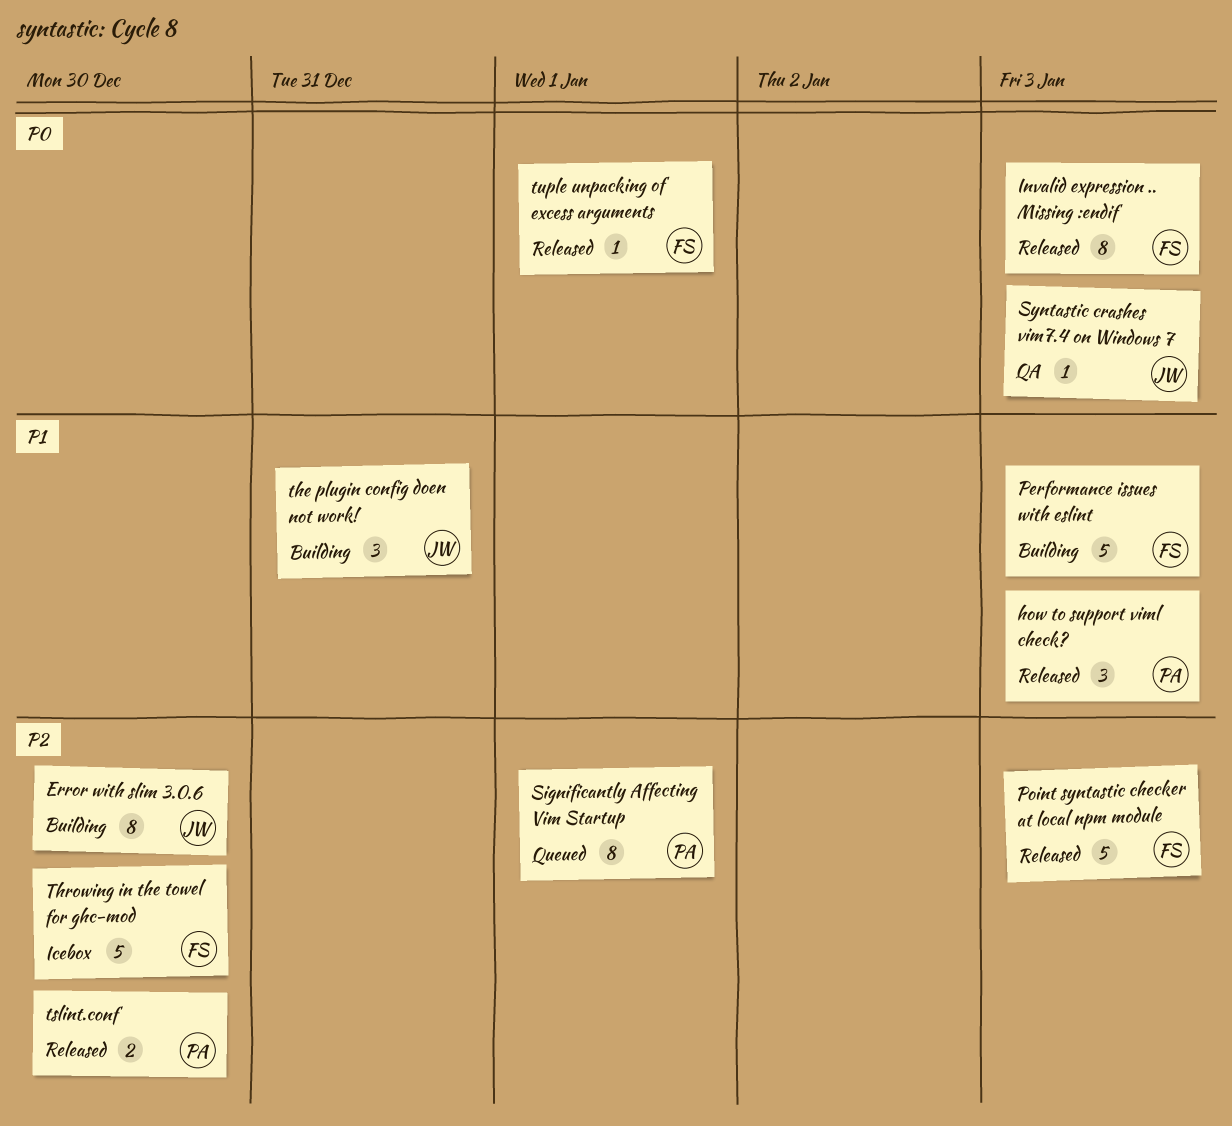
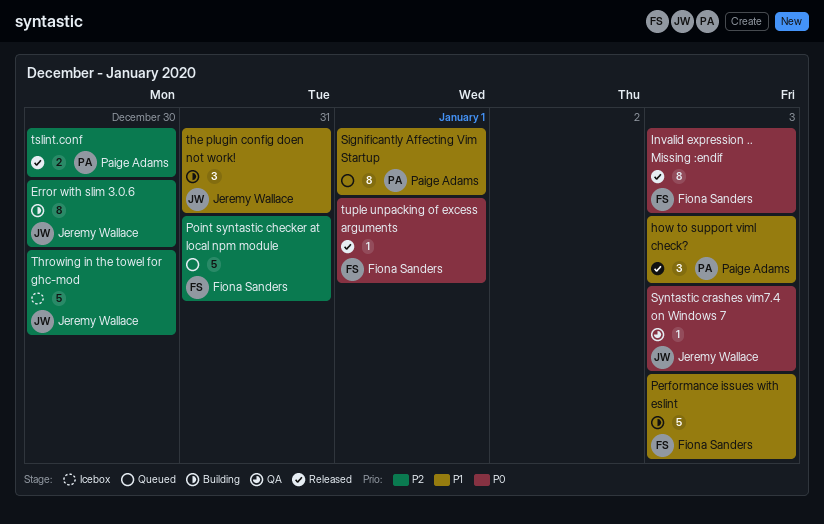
Point syntastic checker at local npm module, status: Released -> Queued
Point syntastic checker at local npm module, due: Jan 3 -> Dec 31
Significantly Affecting Vim Startup, priority: P2 -> P1
Throwing in the towel for ghc-mod, owner: Fiona Sanders -> Jeremy Wallace

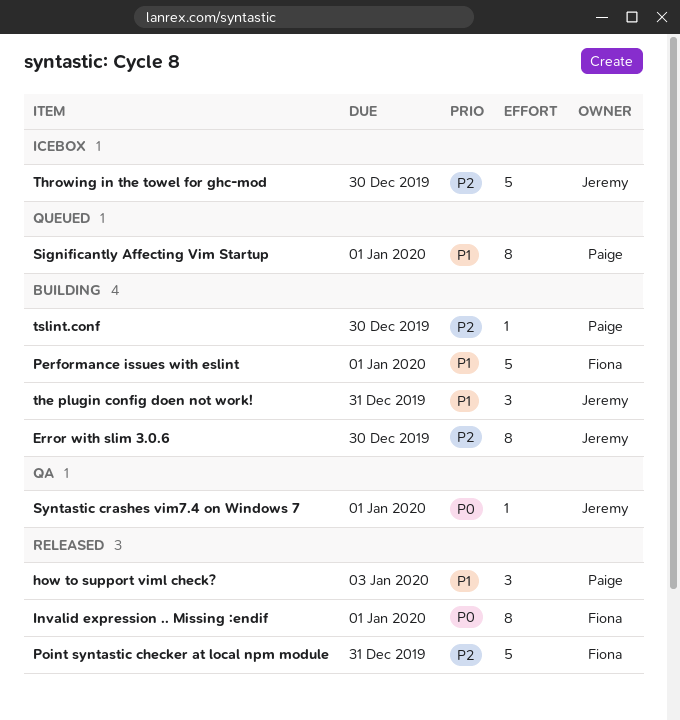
Invalid expression .. Missing :endif, due: Jan 3 -> Jan 1
Performance issues with eslint, due: Jan 3 -> Jan 1
Point syntastic checker at local npm module, status: Queued -> Released
Syntastic crashes vim7.4 on Windows 7, due: Jan 3 -> Jan 1
tslint.conf, status: Released -> Building
tslint.conf, estimate: 2 -> 1
tuple unpacking of excess arguments: present -> none

